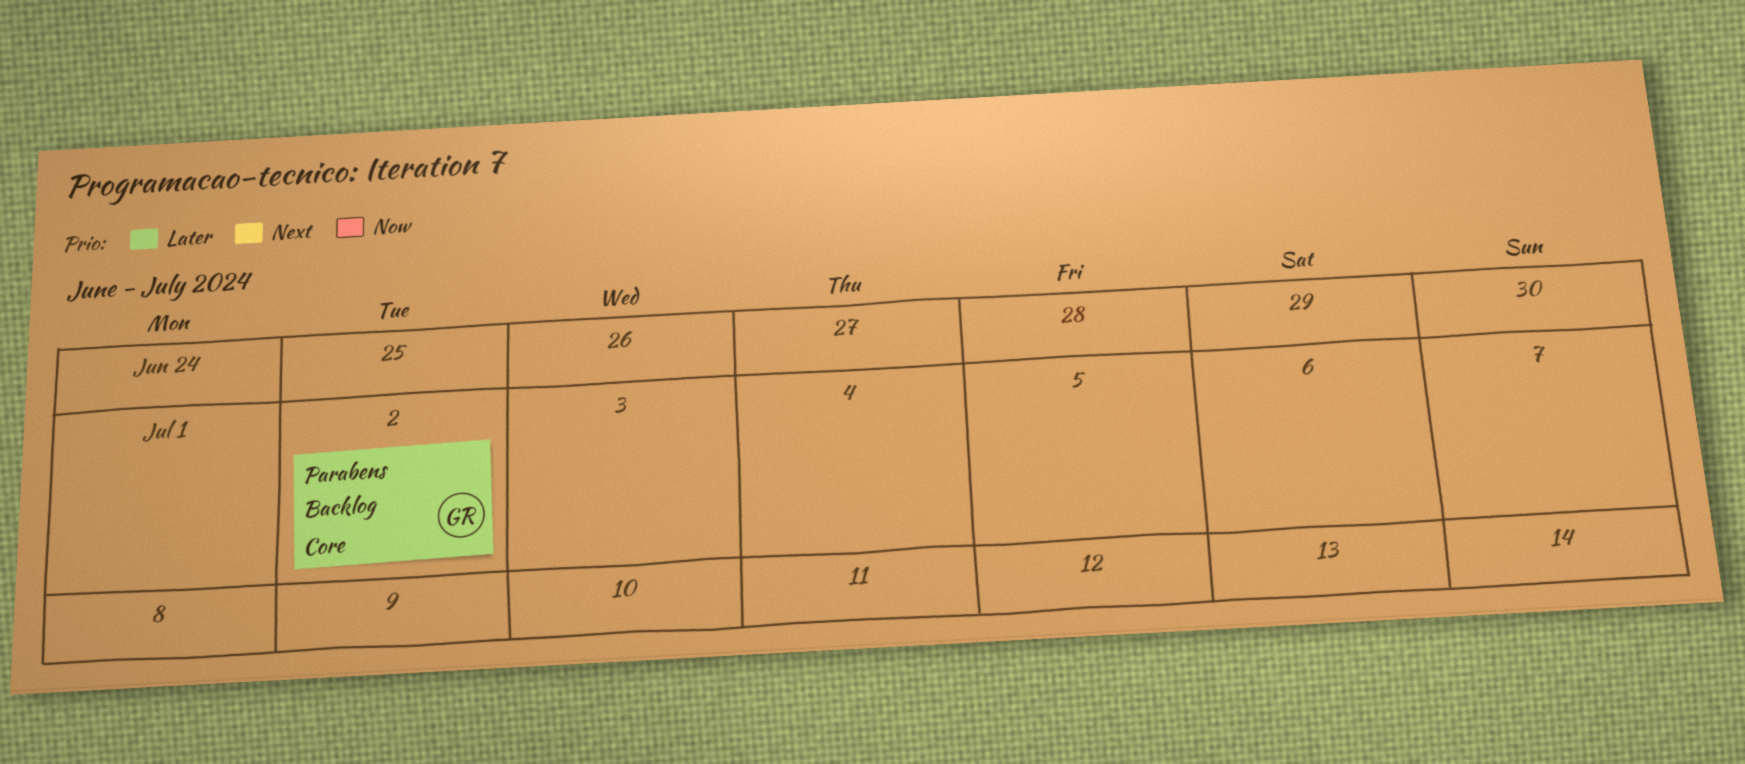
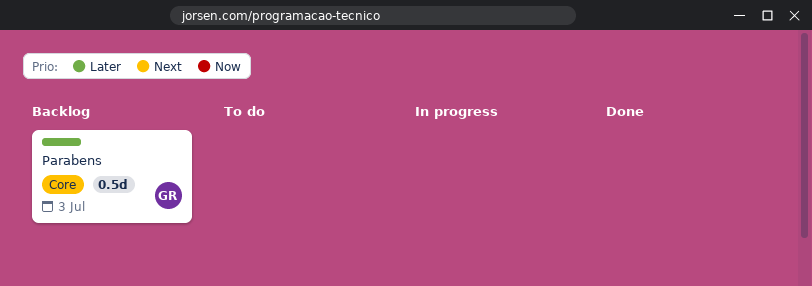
Parabens, due: Jul 2 -> Jul 3

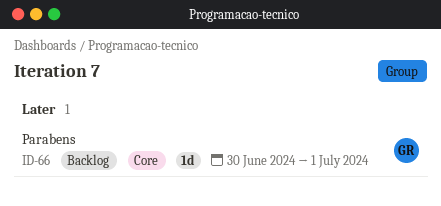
Parabens, estimate: 0.5d -> 1d
Parabens, due: Jul 3 -> Jul 1

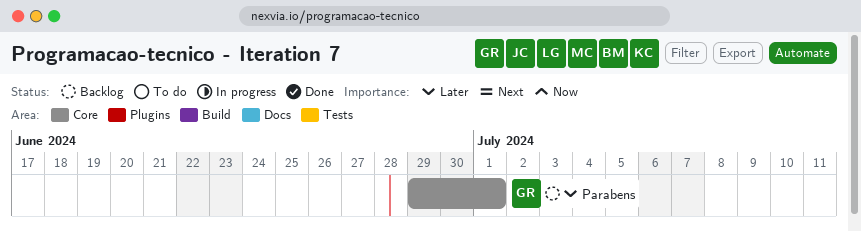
Parabens, start: Jun 30 -> Jun 29

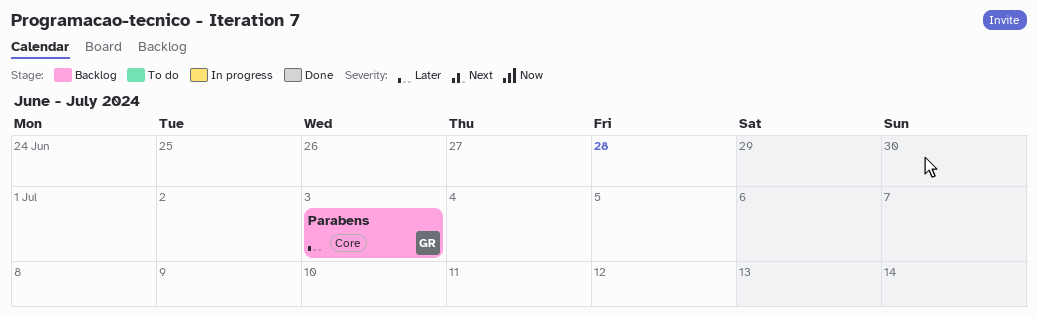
Parabens, due: Jul 1 -> Jul 3

